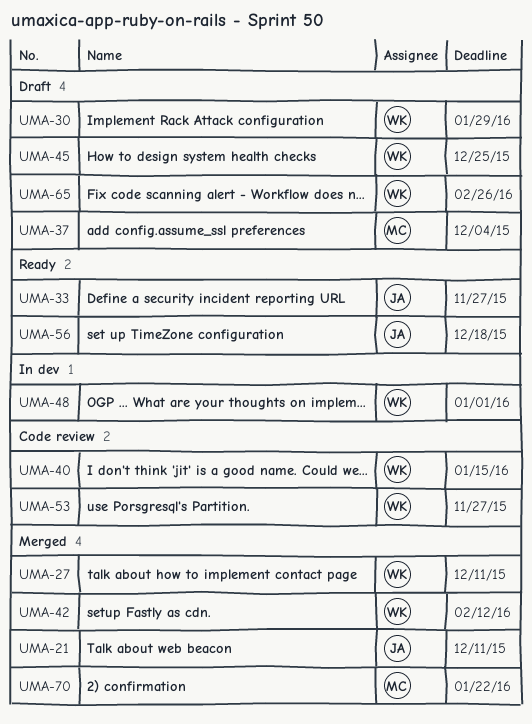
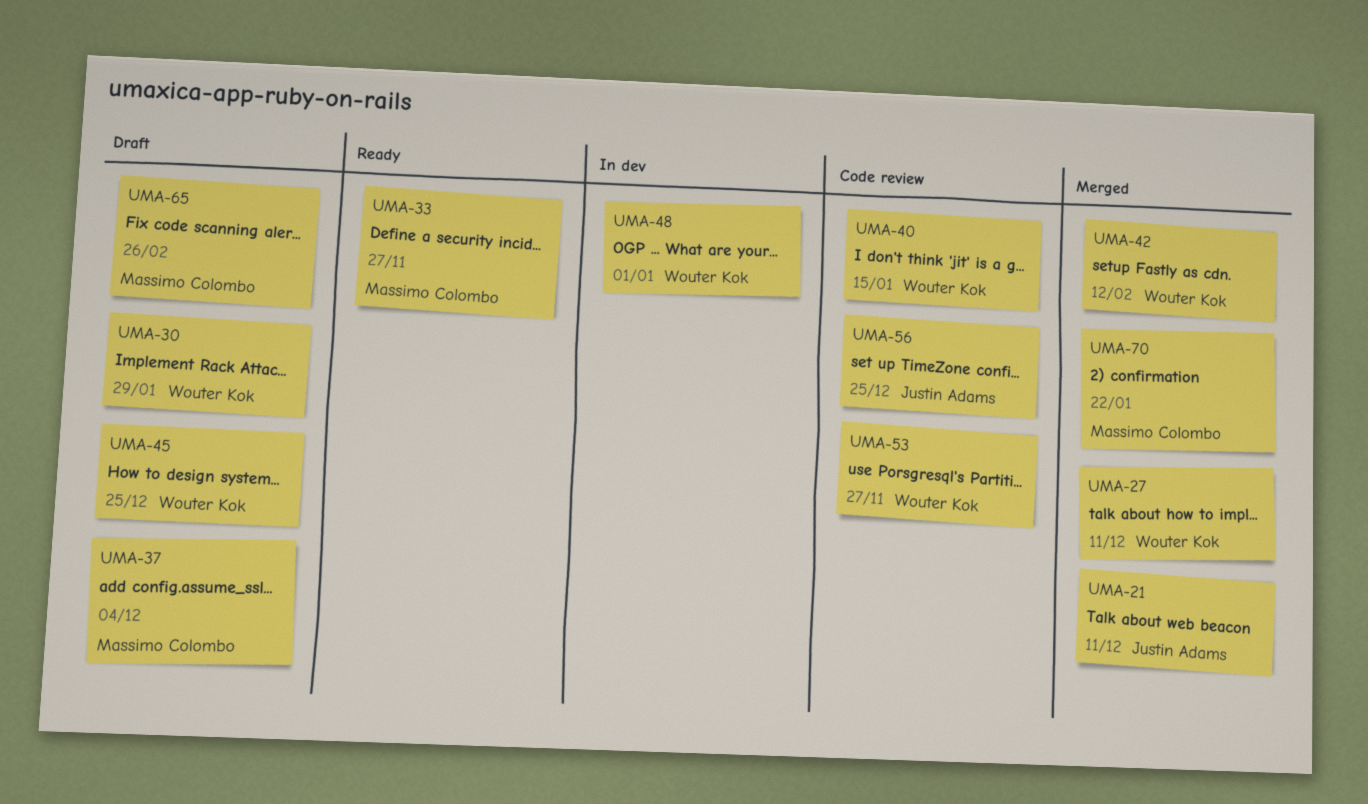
UMA-33, owner: Justin Adams -> Massimo Colombo
UMA-56, status: Ready -> Code review
UMA-56, due: Dec 18 -> Dec 25
UMA-65, owner: Wouter Kok -> Massimo Colombo

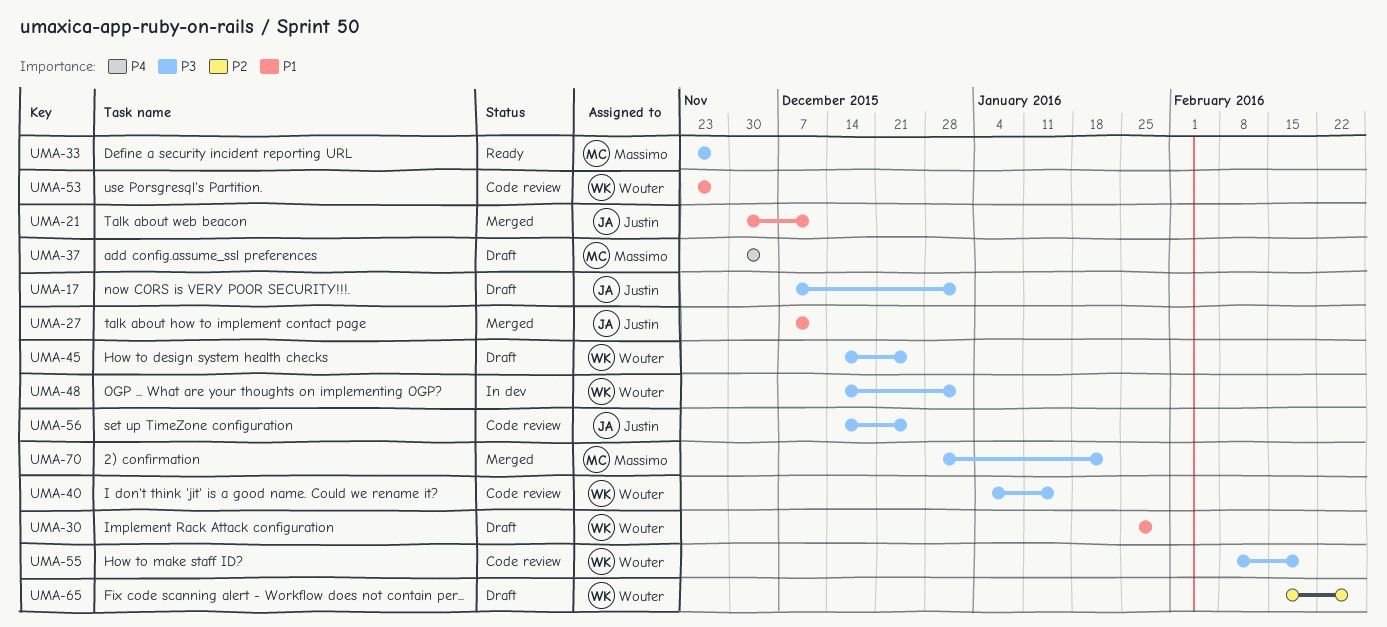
UMA-17: none -> present
UMA-27, owner: Wouter Kok -> Justin Adams
UMA-42: present -> none
UMA-55: none -> present
UMA-65, owner: Massimo Colombo -> Wouter Kok

